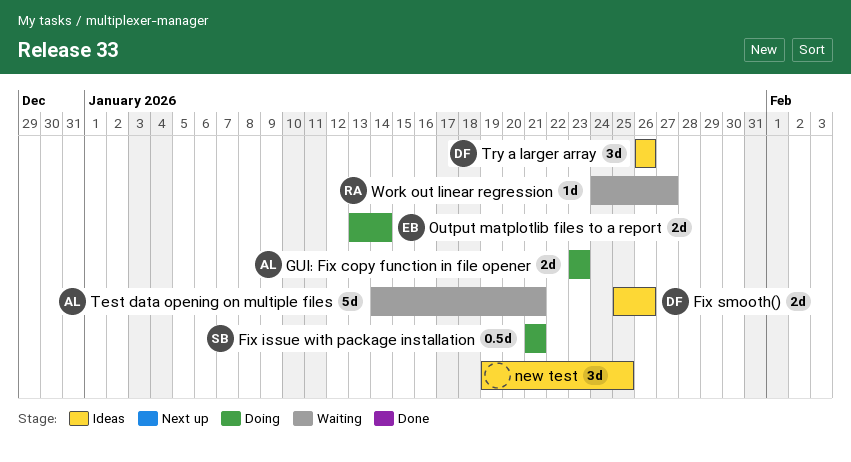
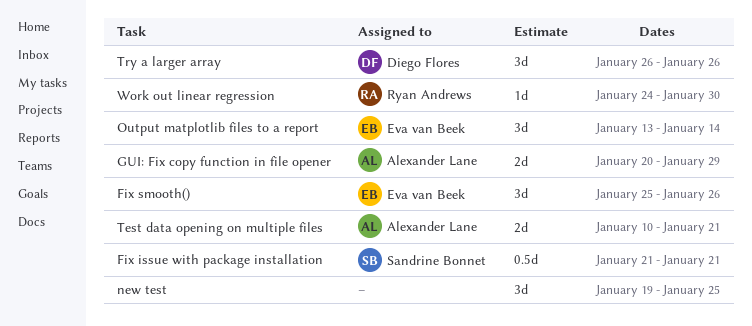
Fix smooth(), owner: Diego Flores -> Eva van Beek
Fix smooth(), estimate: 2d -> 3d
GUI: Fix copy function in file opener, start: Jan 23 -> Jan 20
GUI: Fix copy function in file opener, due: Jan 23 -> Jan 29
Output matplotlib files to a report, estimate: 2d -> 3d
Test data opening on multiple files, estimate: 5d -> 2d
Test data opening on multiple files, start: Jan 14 -> Jan 10
Work out linear regression, due: Jan 27 -> Jan 30

